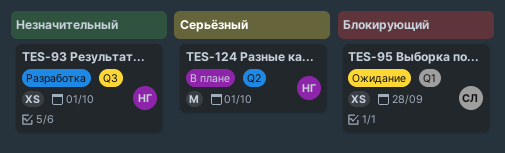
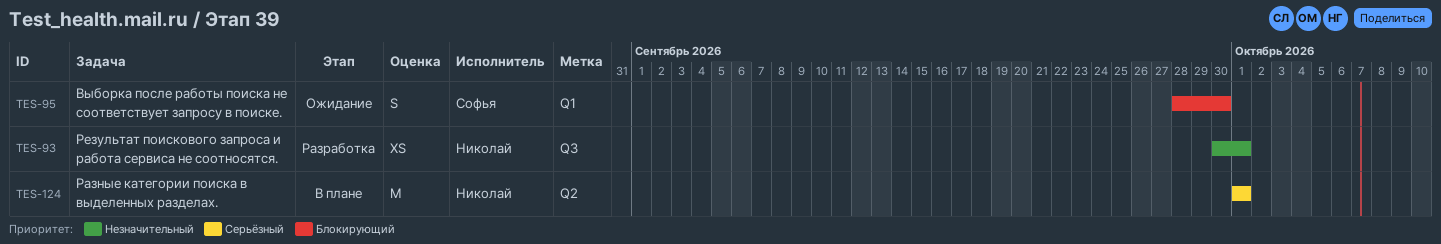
TES-95, estimate: XS -> S
TES-95, due: Sep 28 -> Sep 30

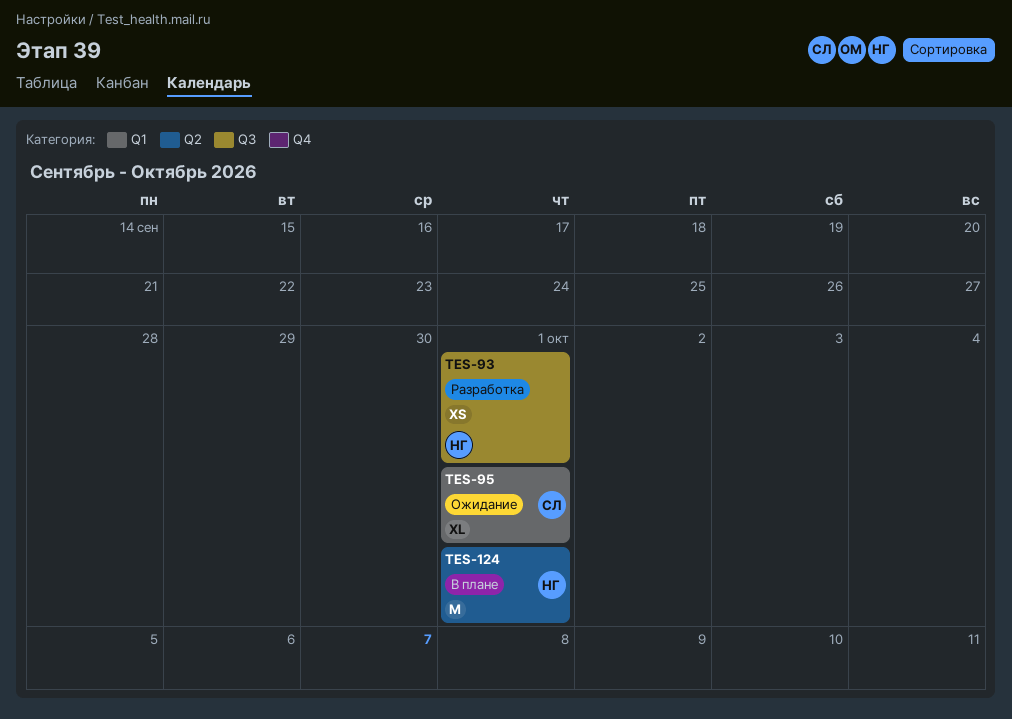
TES-95, estimate: S -> XL
TES-95, due: Sep 30 -> Oct 1

